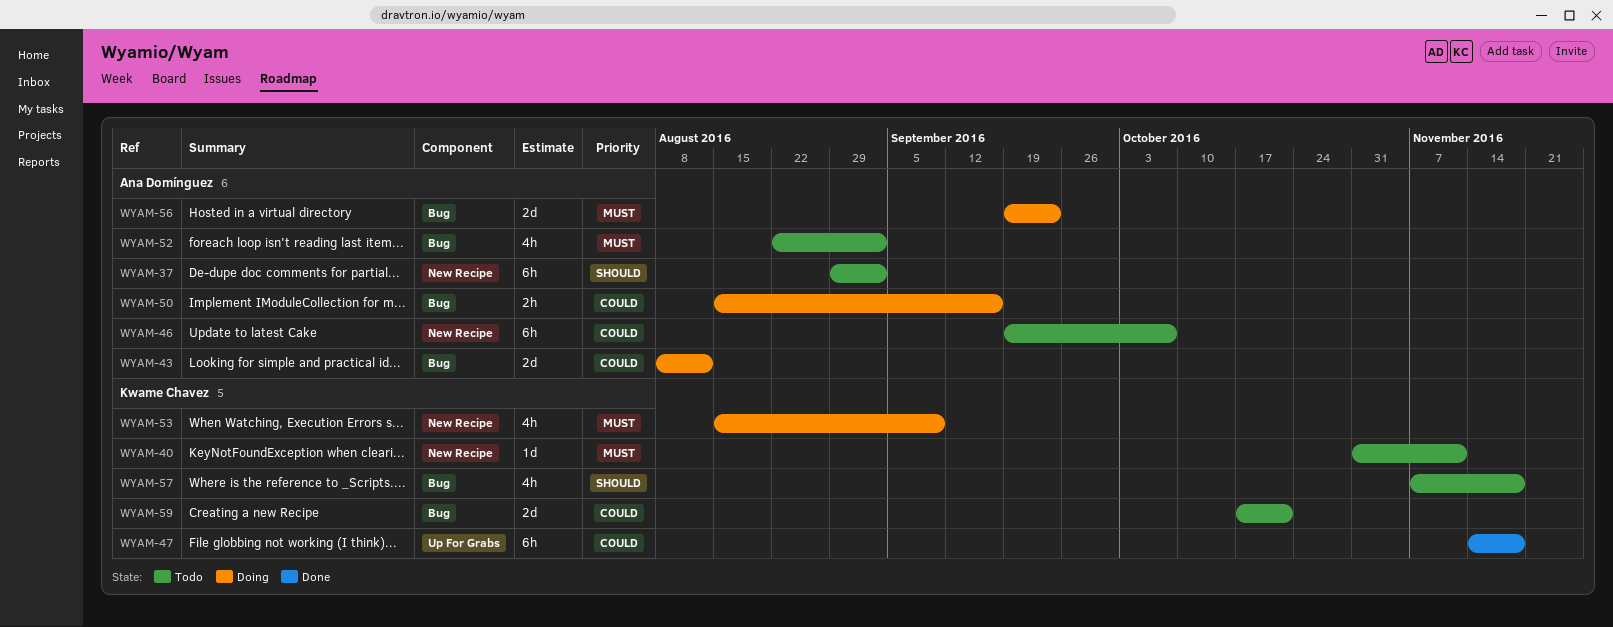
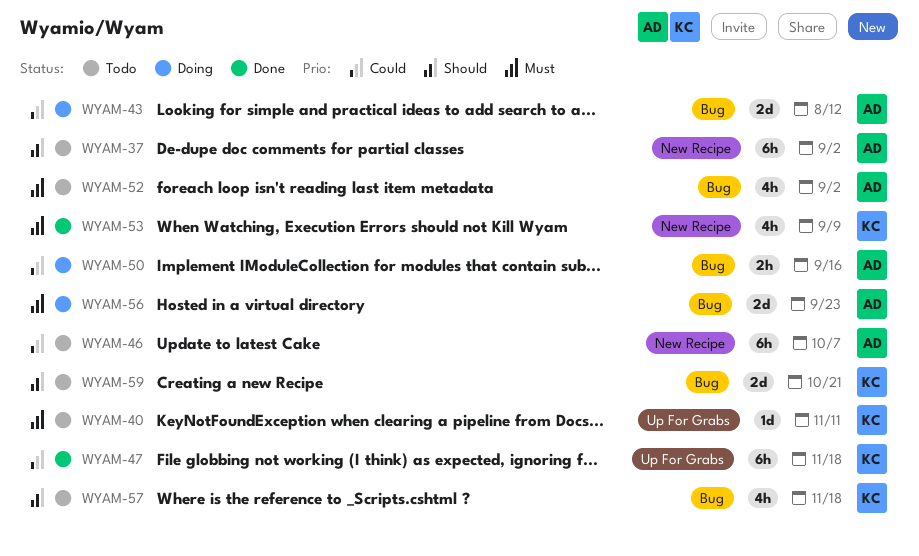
WYAM-40, label: New Recipe -> Up For Grabs
WYAM-53, status: Doing -> Done
WYAM-59, priority: Could -> Should

